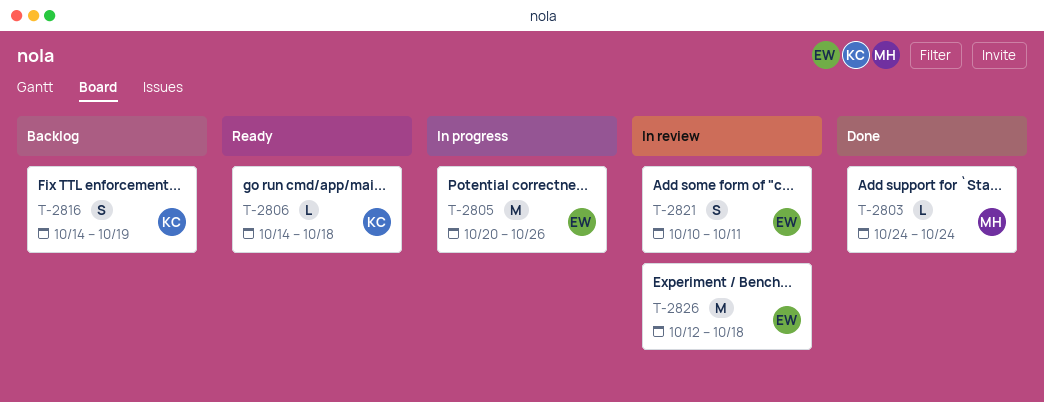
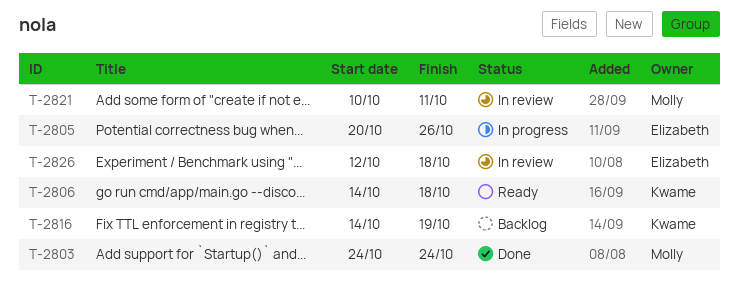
T-2821, owner: Elizabeth -> Molly

